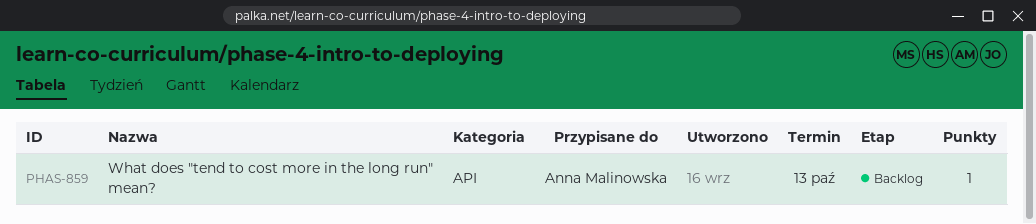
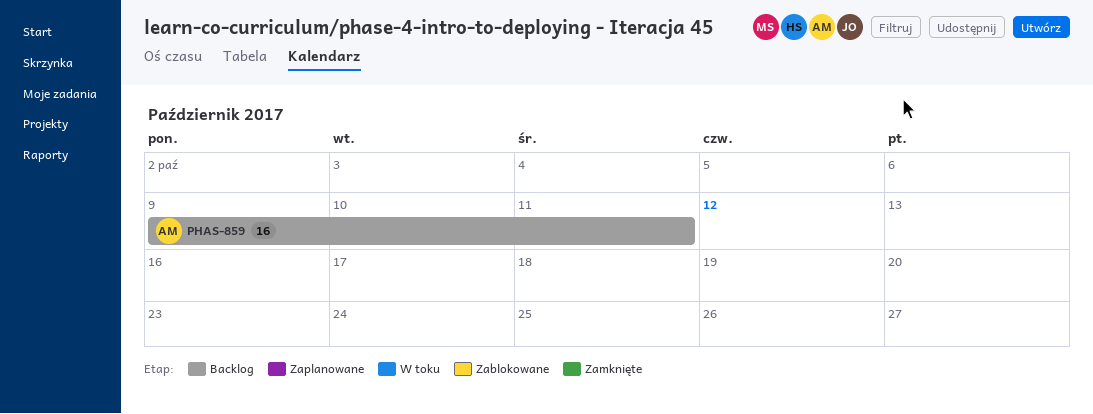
PHAS-859, estimate: 1 -> 16
PHAS-859, due: Oct 13 -> Oct 11

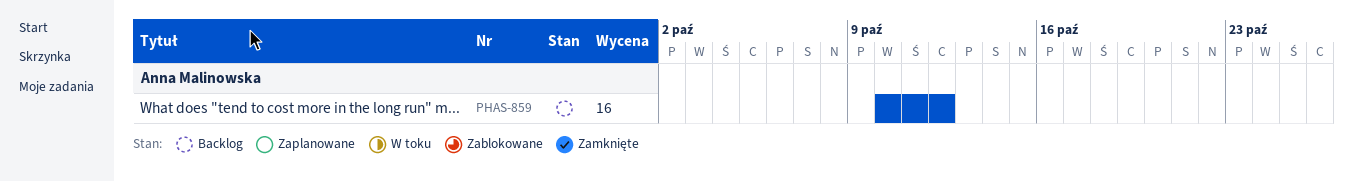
PHAS-859, start: Oct 9 -> Oct 10
PHAS-859, due: Oct 11 -> Oct 12

